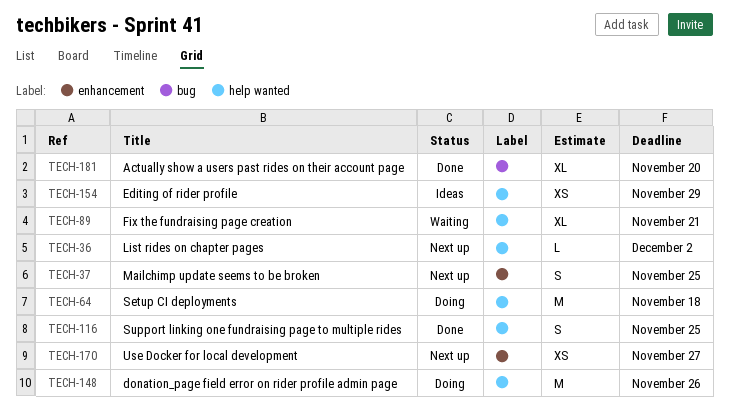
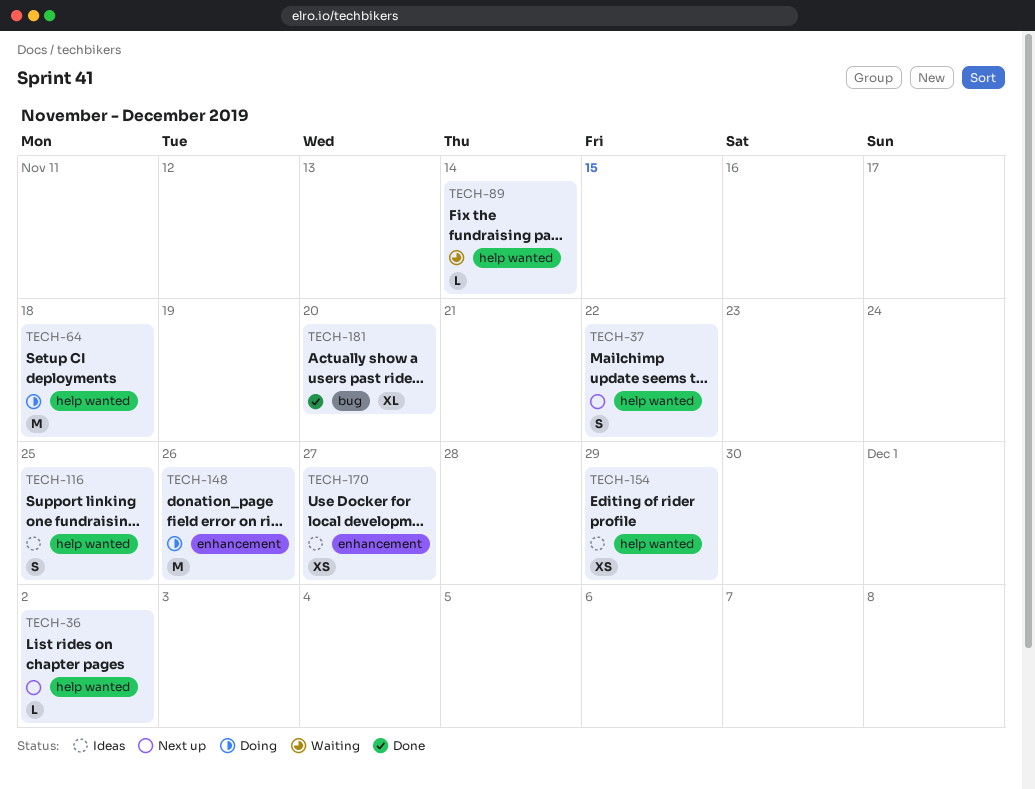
TECH-37, label: enhancement -> help wanted
TECH-37, due: Nov 25 -> Nov 22
TECH-89, estimate: XL -> L
TECH-89, due: Nov 21 -> Nov 14
TECH-116, status: Done -> Ideas
TECH-148, label: help wanted -> enhancement
TECH-170, status: Next up -> Ideas

